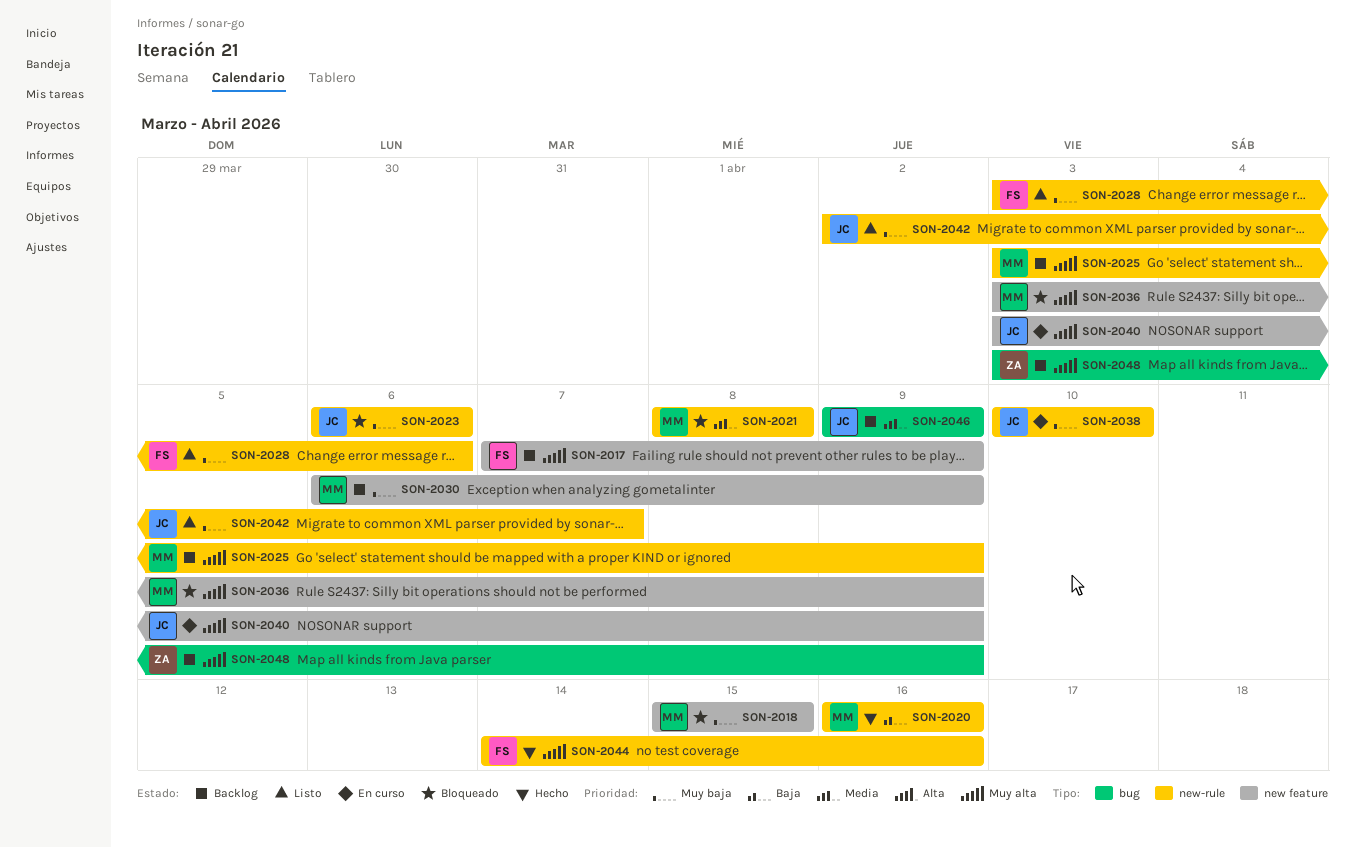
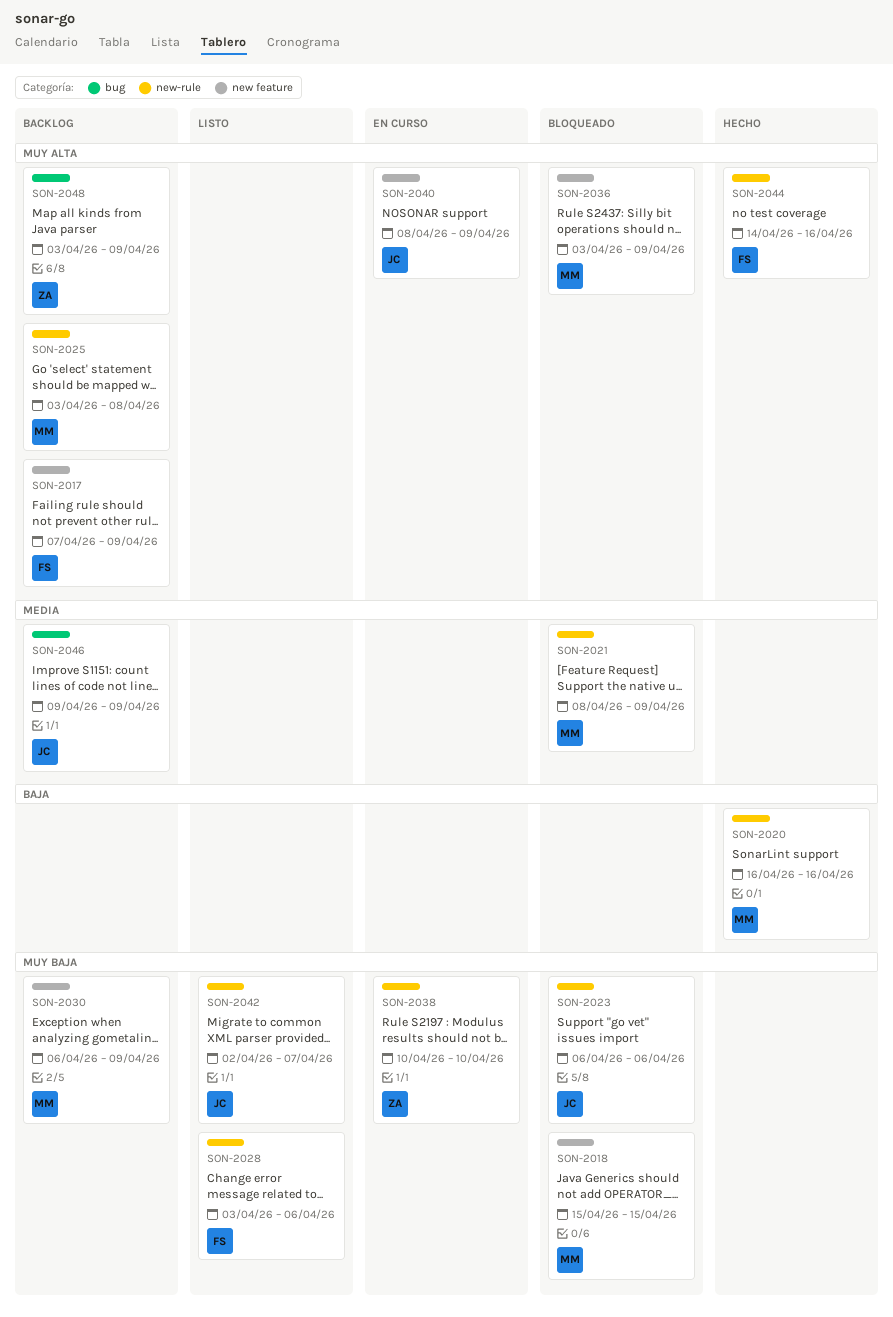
SON-2021, due: Apr 8 -> Apr 9
SON-2025, due: Apr 9 -> Apr 8
SON-2038, owner: JC -> ZA
SON-2040, start: Apr 3 -> Apr 8

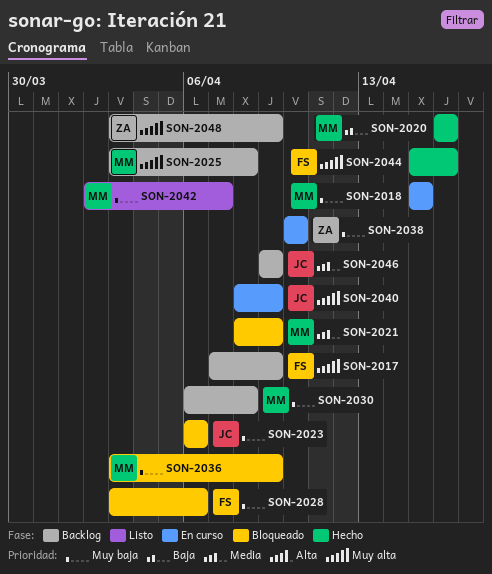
SON-2018, status: Bloqueado -> En curso
SON-2028, status: Listo -> Bloqueado
SON-2030, due: Apr 9 -> Apr 8
SON-2036, priority: Muy alta -> Muy baja
SON-2042, owner: JC -> MM
SON-2044, start: Apr 14 -> Apr 15

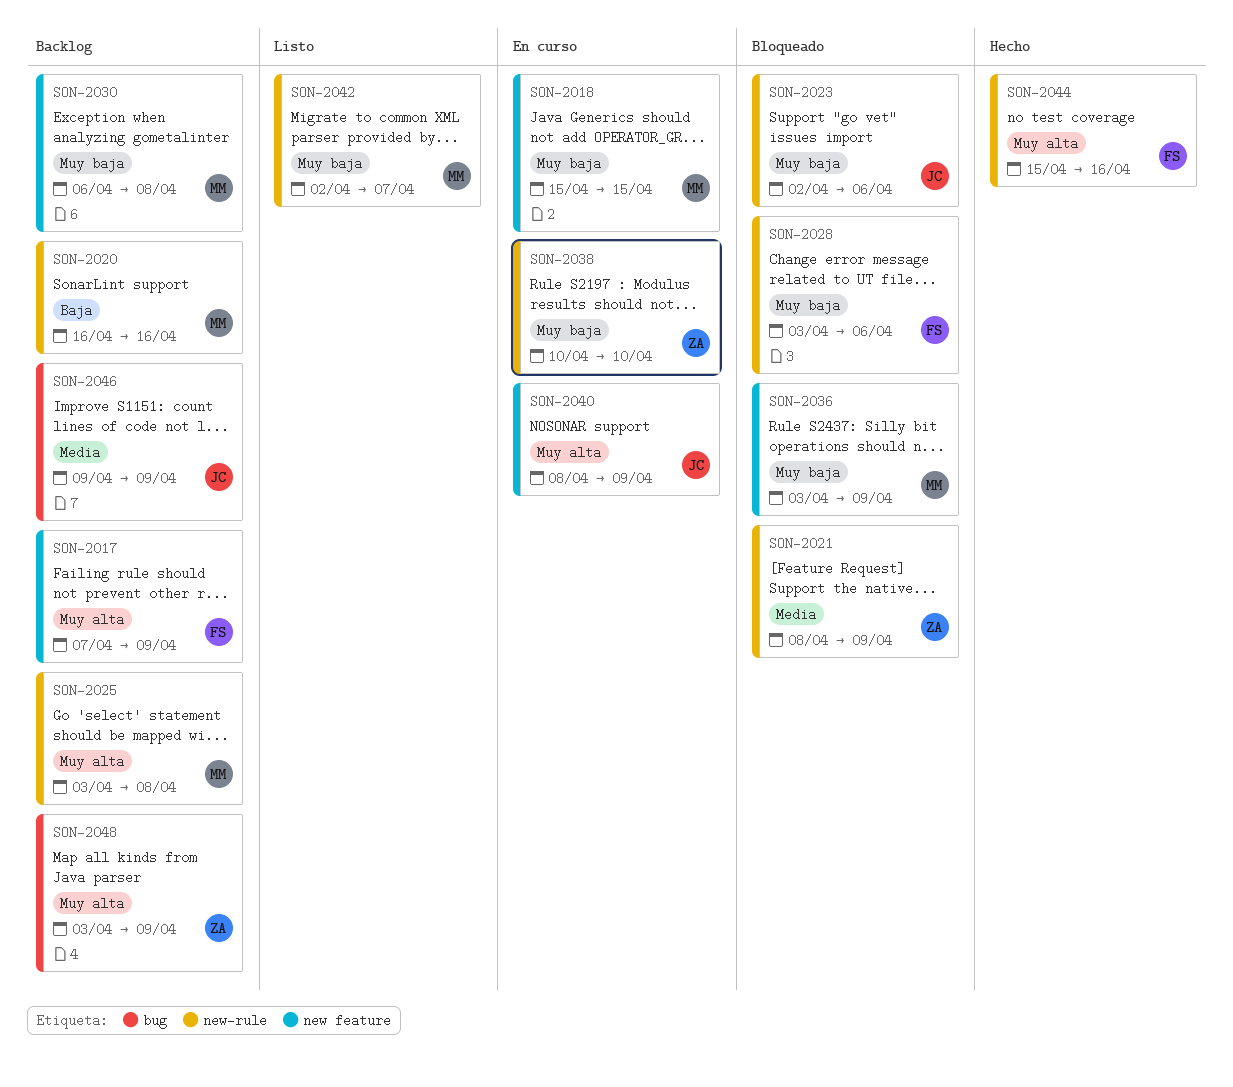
SON-2020, status: Hecho -> Backlog
SON-2021, owner: MM -> ZA
SON-2023, start: Apr 6 -> Apr 2

